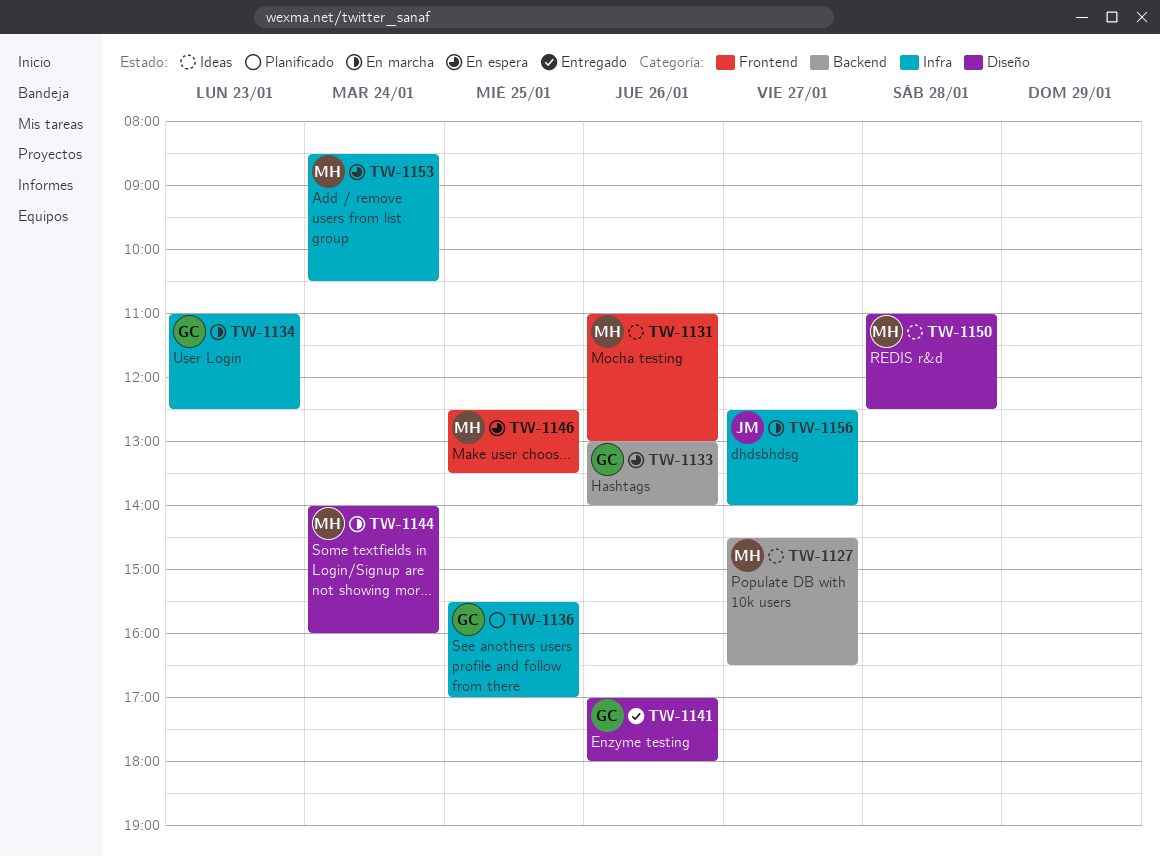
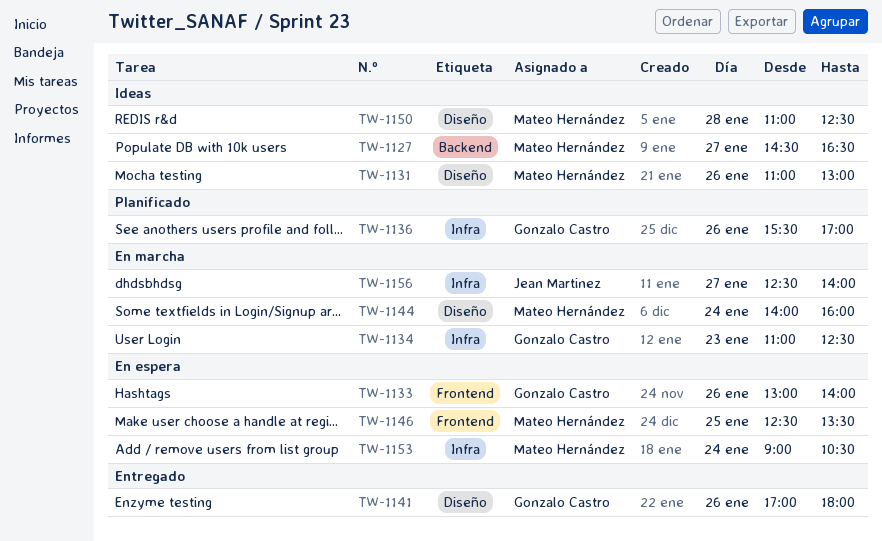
TW-1131, label: Frontend -> Diseño
TW-1133, label: Backend -> Frontend
TW-1136, day: Jan 25 -> Jan 26
TW-1153, begins: 08:30 -> 09:00

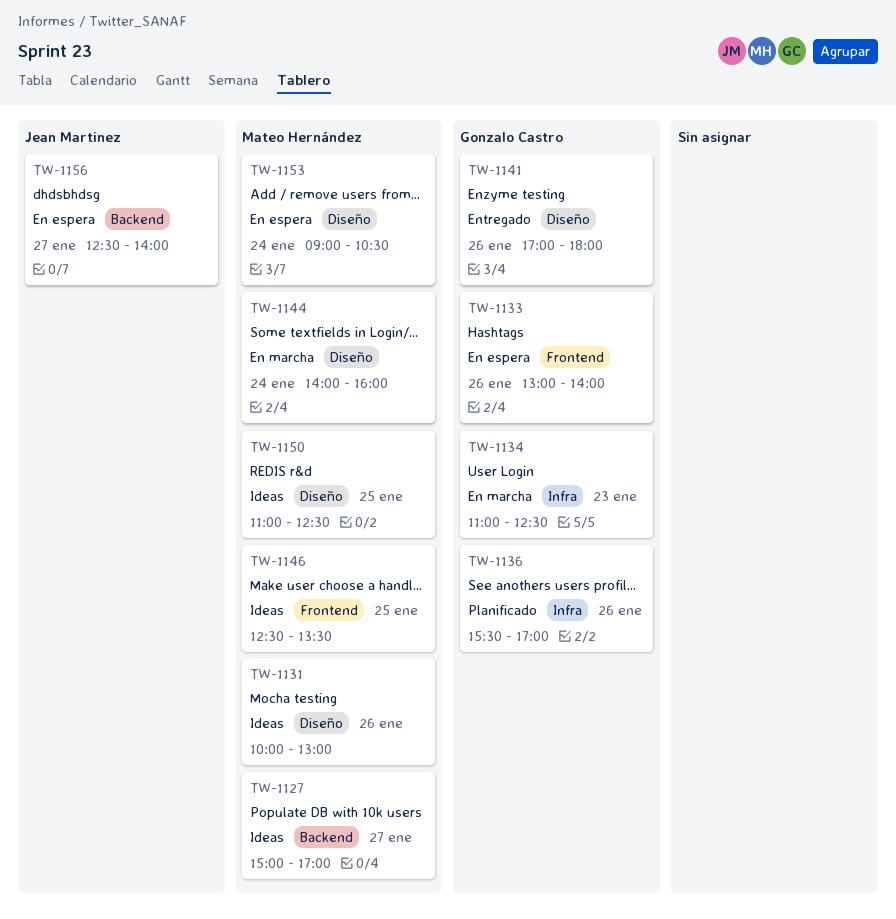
TW-1127, begins: 14:30 -> 15:00
TW-1127, ends: 16:30 -> 17:00
TW-1131, begins: 11:00 -> 10:00
TW-1146, status: En espera -> Ideas
TW-1150, day: Jan 28 -> Jan 25
TW-1153, label: Infra -> Diseño
TW-1156, status: En marcha -> En espera
TW-1156, label: Infra -> Backend

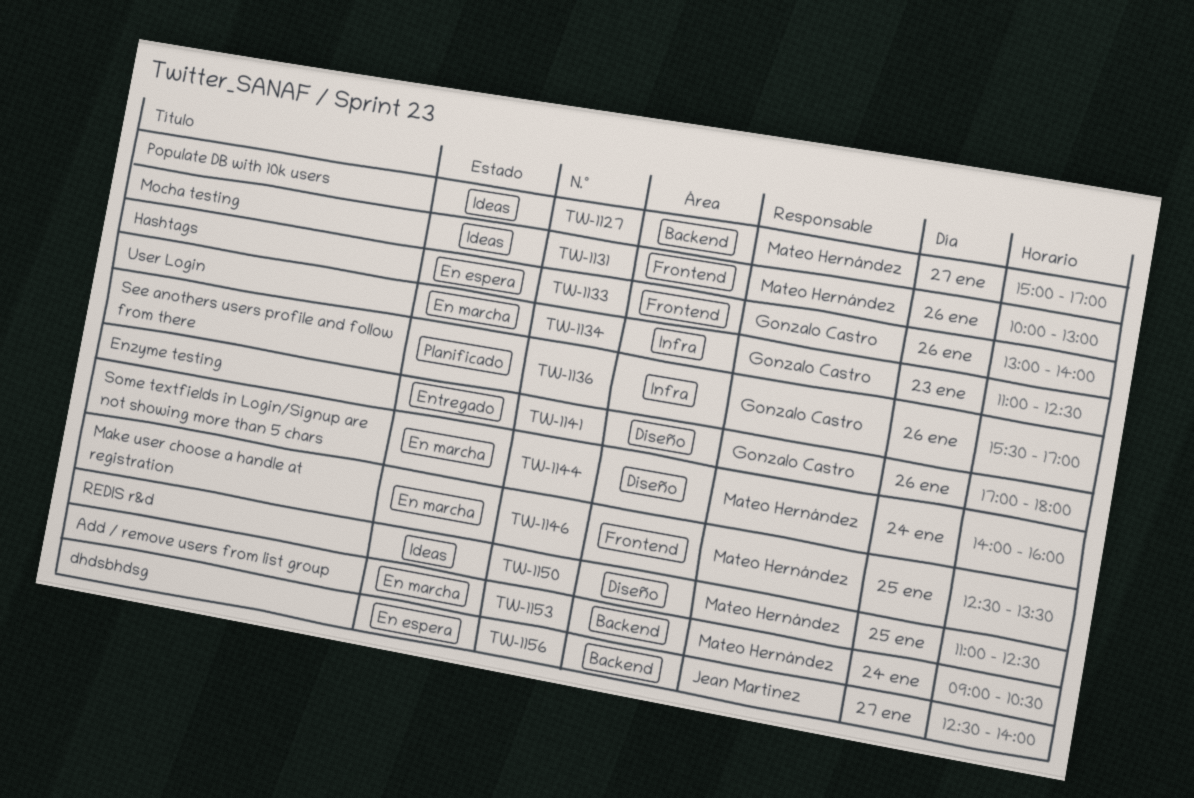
TW-1131, label: Diseño -> Frontend
TW-1146, status: Ideas -> En marcha
TW-1153, status: En espera -> En marcha
TW-1153, label: Diseño -> Backend

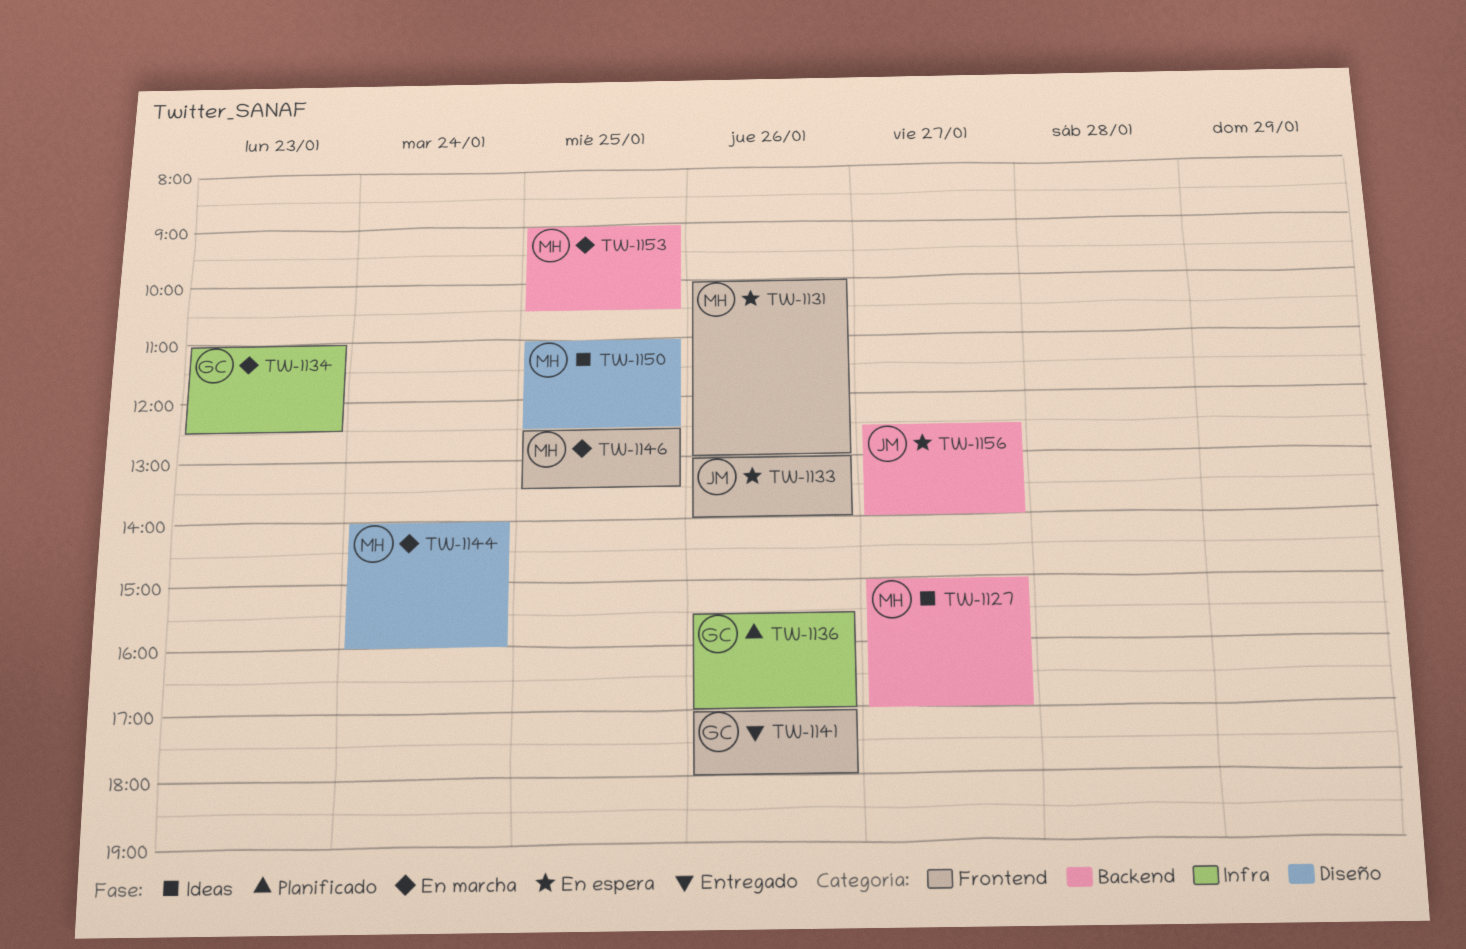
TW-1131, status: Ideas -> En espera
TW-1133, owner: Gonzalo Castro -> Jean Martinez
TW-1141, label: Diseño -> Frontend
TW-1153, day: Jan 24 -> Jan 25

